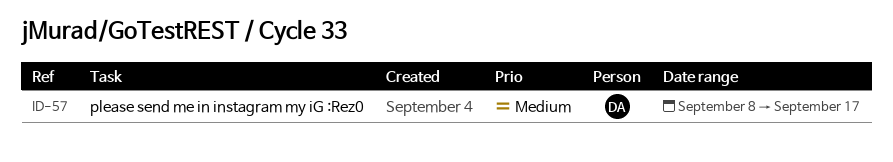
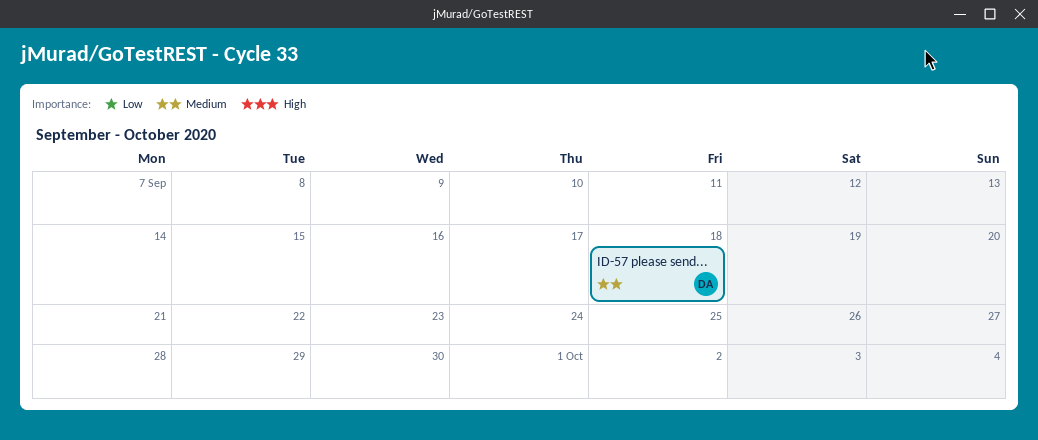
ID-57, due: Sep 17 -> Sep 18

